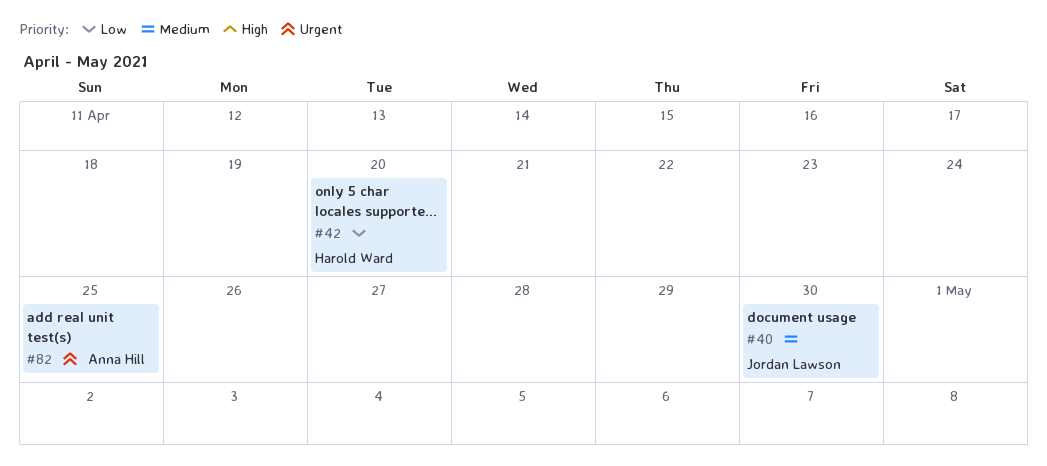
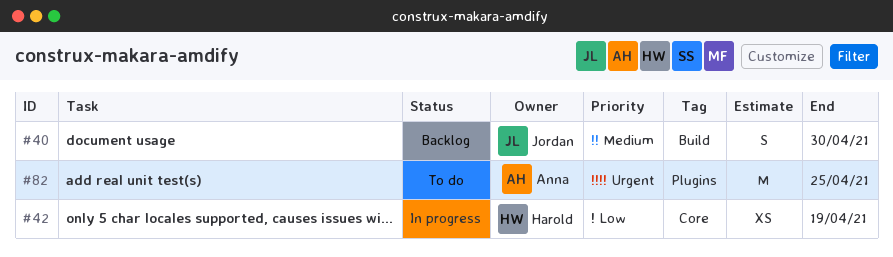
#42, due: Apr 20 -> Apr 19

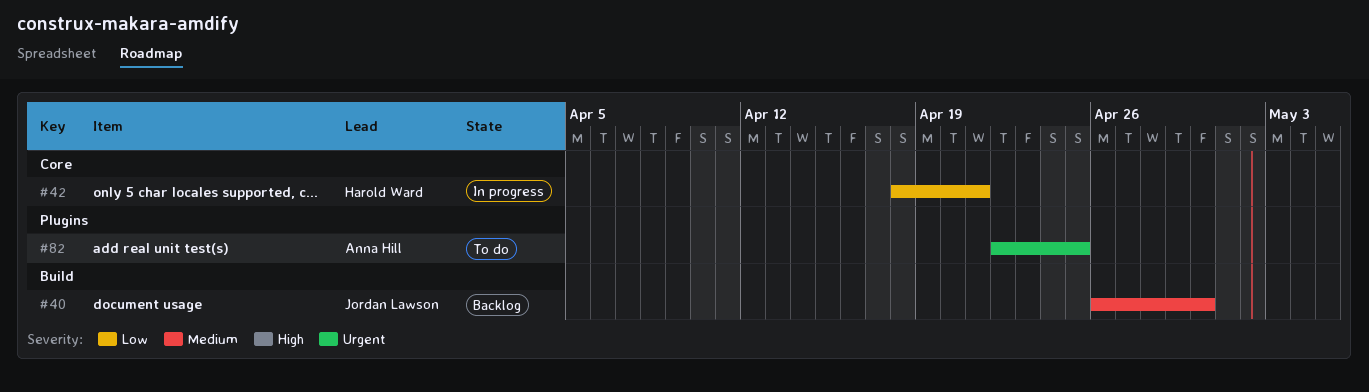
#42, due: Apr 19 -> Apr 21

